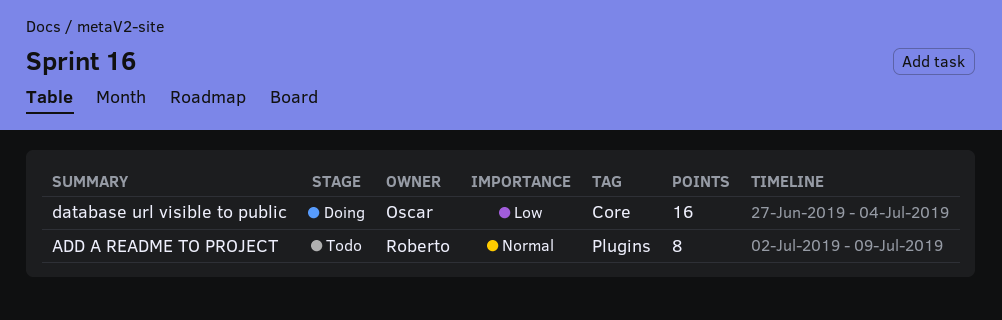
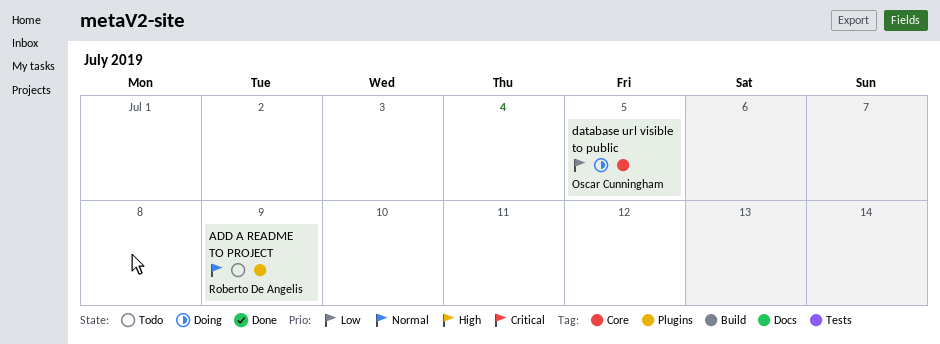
database url visible to public, due: Jul 4 -> Jul 5

